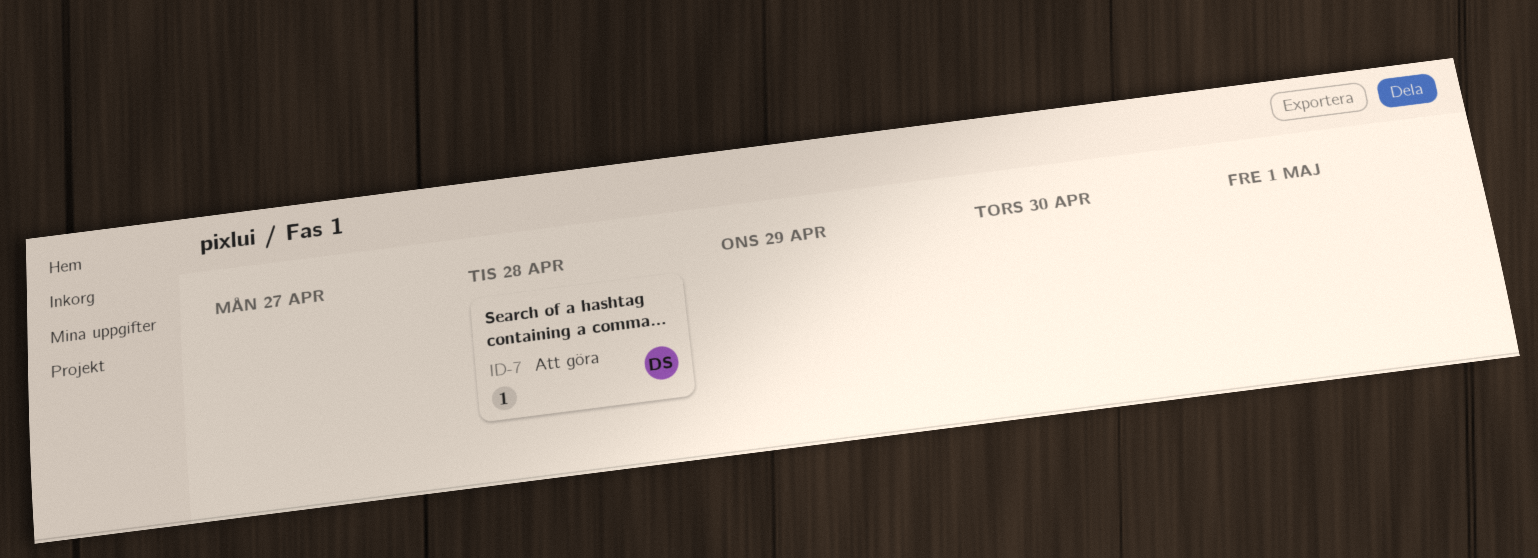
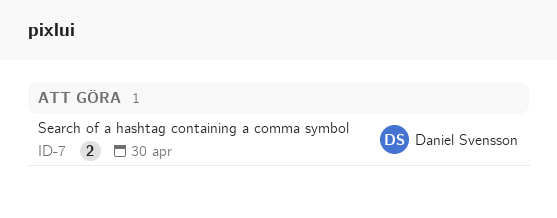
ID-7, estimate: 1 -> 2
ID-7, due: Apr 28 -> Apr 30

